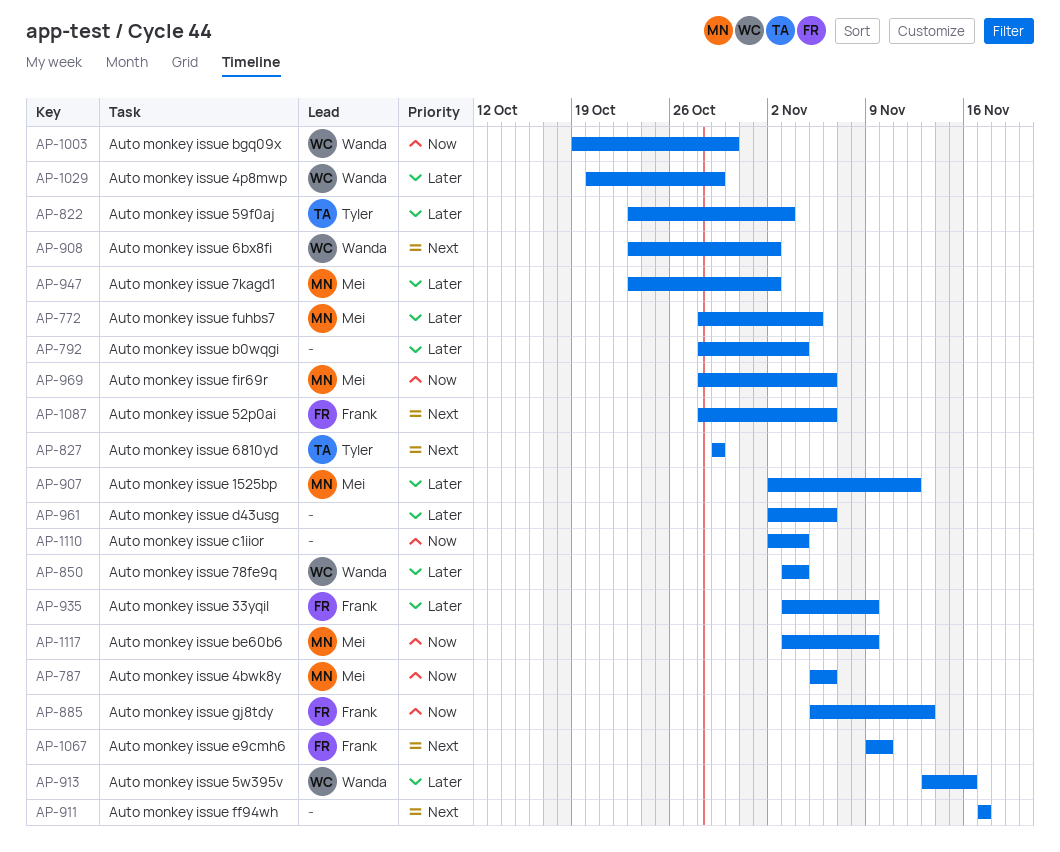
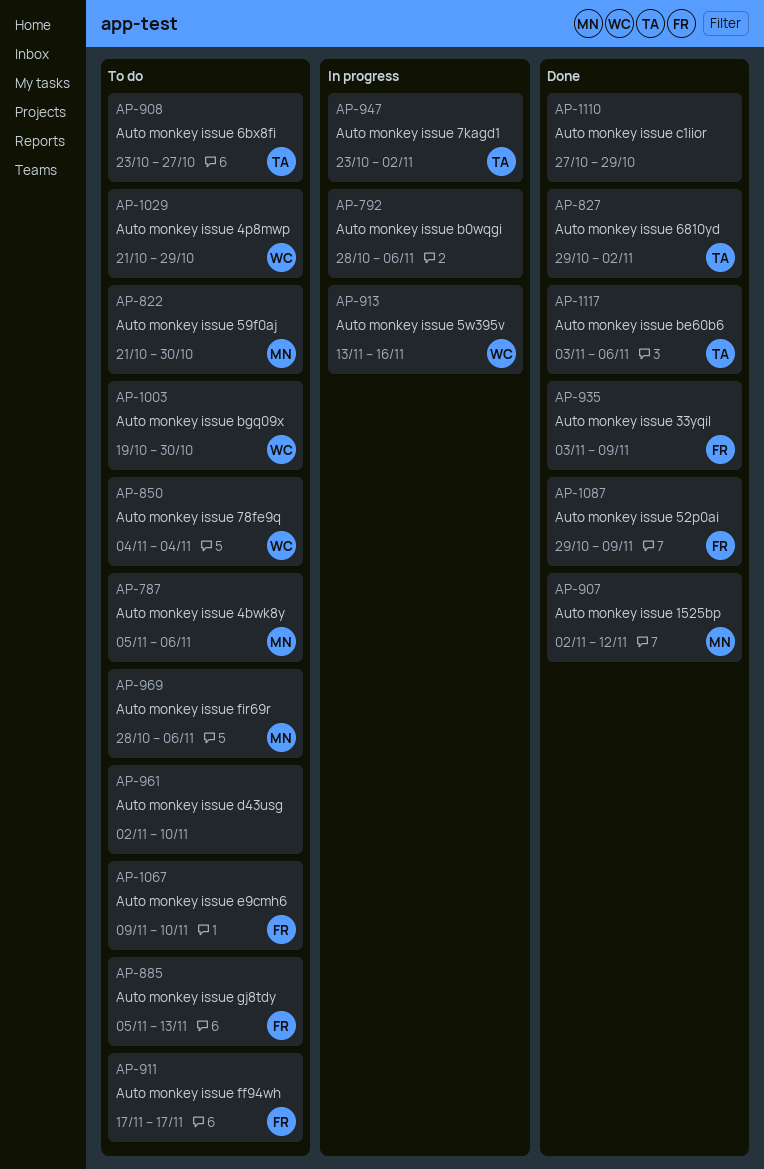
AP-772: present -> none
AP-792, due: Nov 4 -> Nov 6
AP-822, owner: Tyler -> Mei
AP-822, start: Oct 23 -> Oct 21
AP-822, due: Nov 3 -> Oct 30
AP-827, due: Oct 29 -> Nov 2
AP-850, start: Nov 3 -> Nov 4
AP-908, owner: Wanda -> Tyler
AP-908, due: Nov 2 -> Oct 27
AP-911, owner: none -> Frank
AP-947, owner: Mei -> Tyler
AP-961, due: Nov 6 -> Nov 10
AP-1029, start: Oct 20 -> Oct 21
AP-1087, start: Oct 28 -> Oct 29
AP-1087, due: Nov 6 -> Nov 9
AP-1110, start: Nov 2 -> Oct 27
AP-1110, due: Nov 4 -> Oct 29
AP-1117, owner: Mei -> Tyler
AP-1117, due: Nov 9 -> Nov 6

